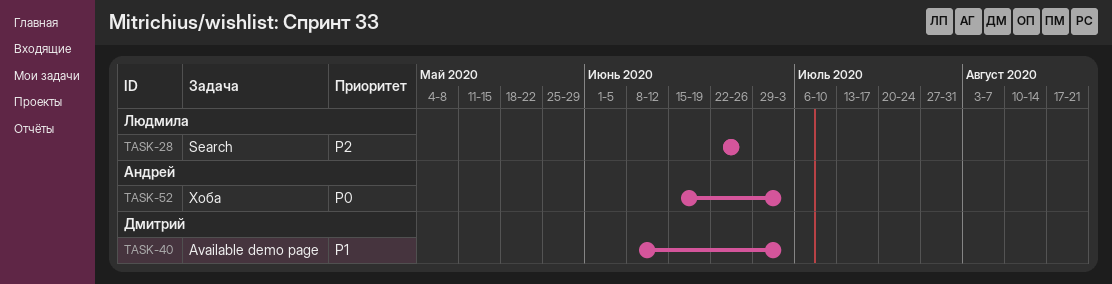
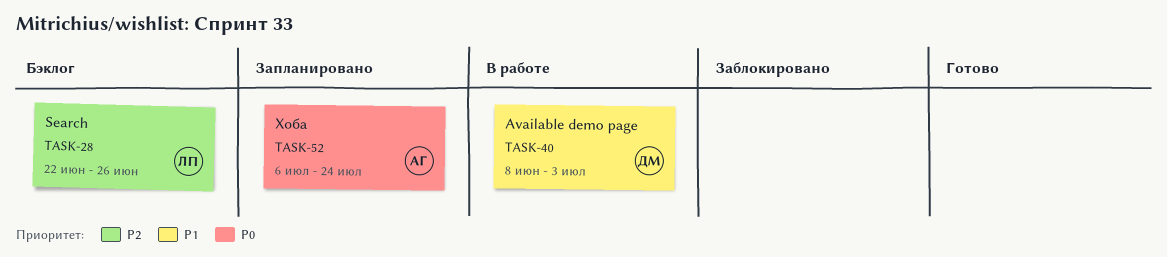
TASK-52, start: Jun 15 -> Jul 6
TASK-52, due: Jul 3 -> Jul 24

